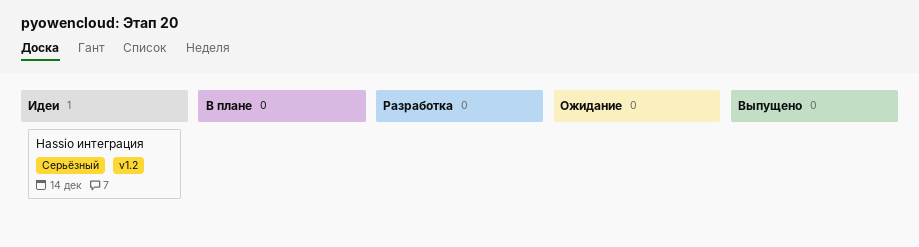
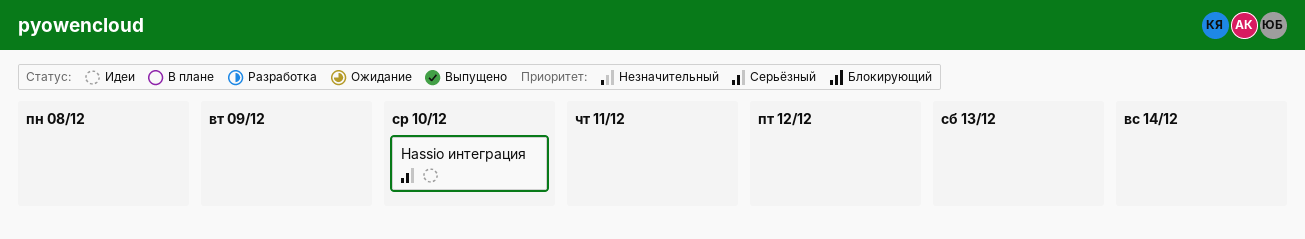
Hassio интеграция, due: Dec 14 -> Dec 10

